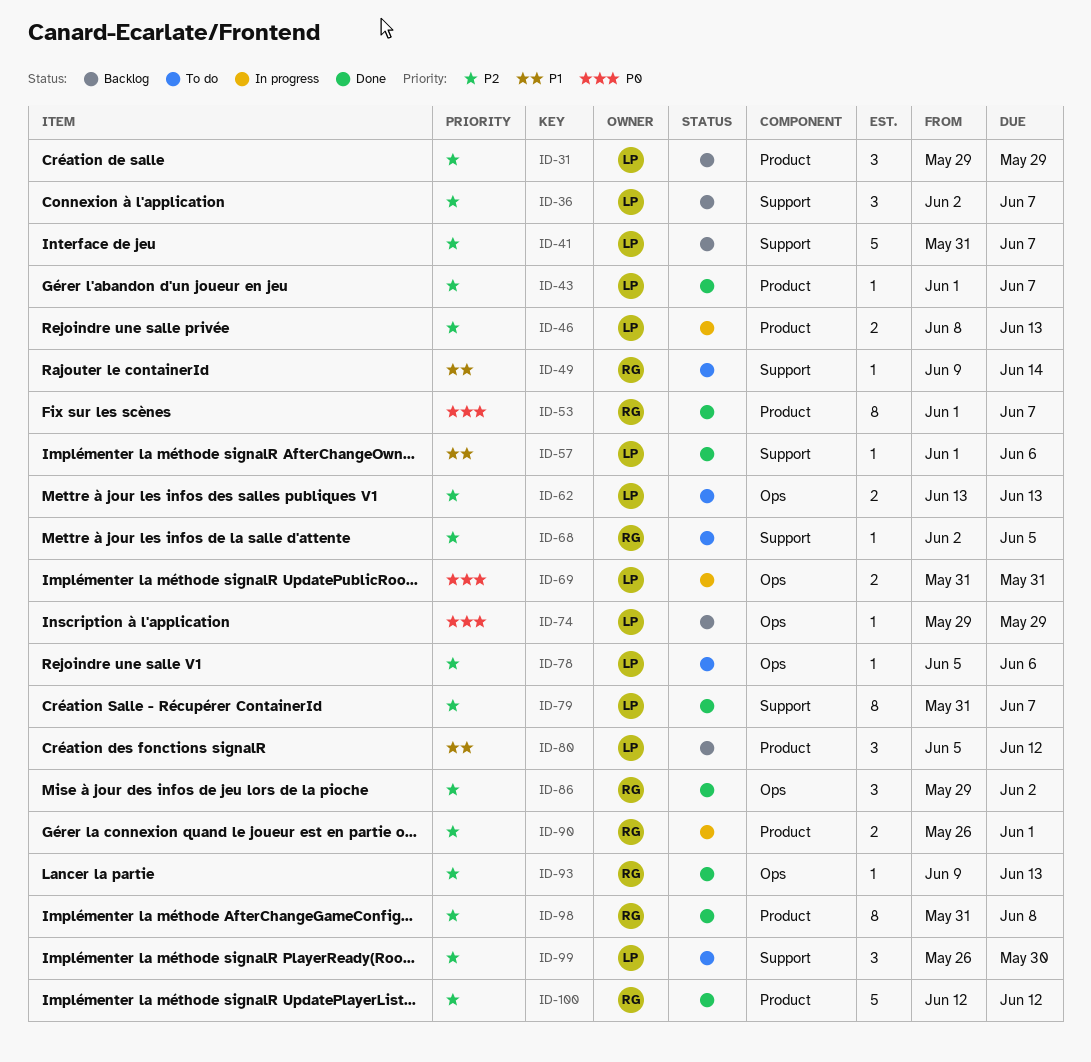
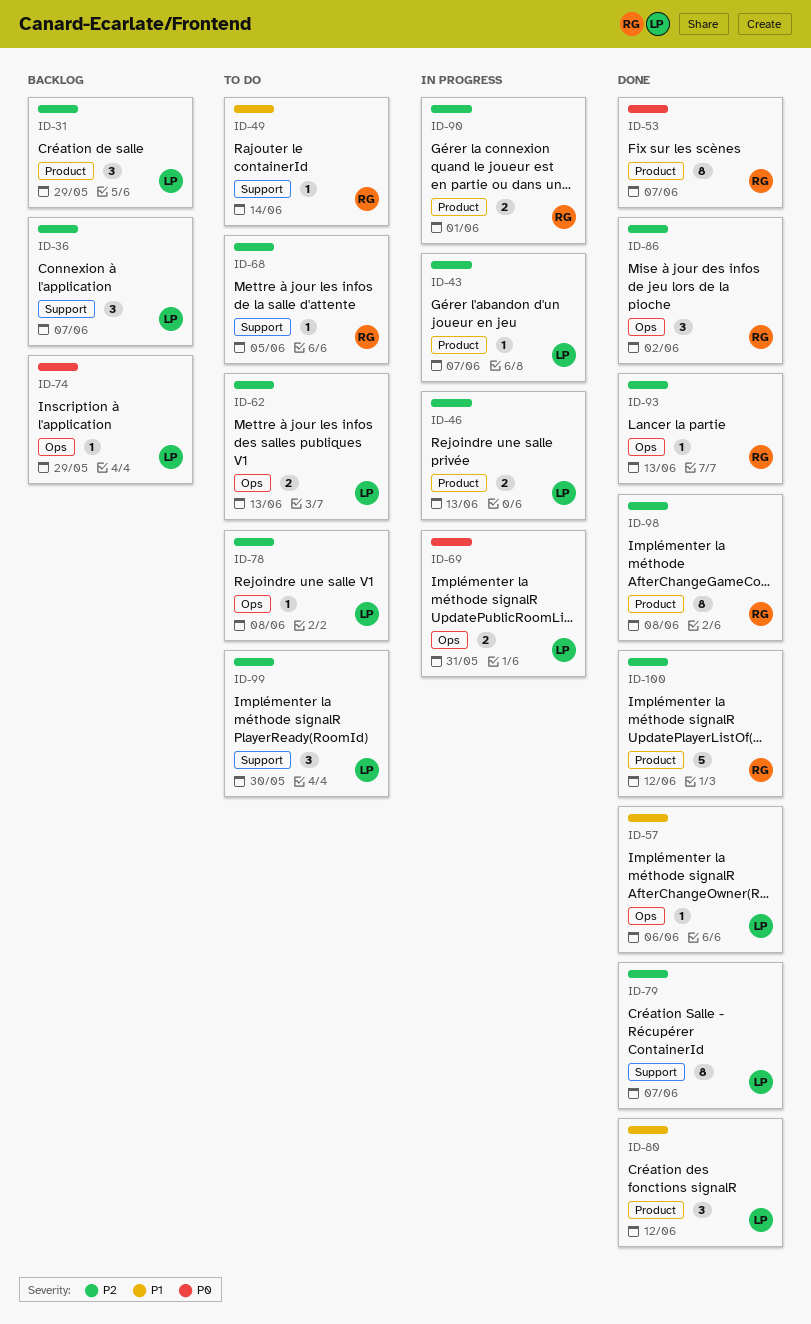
ID-41: present -> none
ID-43, status: Done -> In progress
ID-57, label: Support -> Ops
ID-78, due: Jun 6 -> Jun 8
ID-80, status: Backlog -> Done

